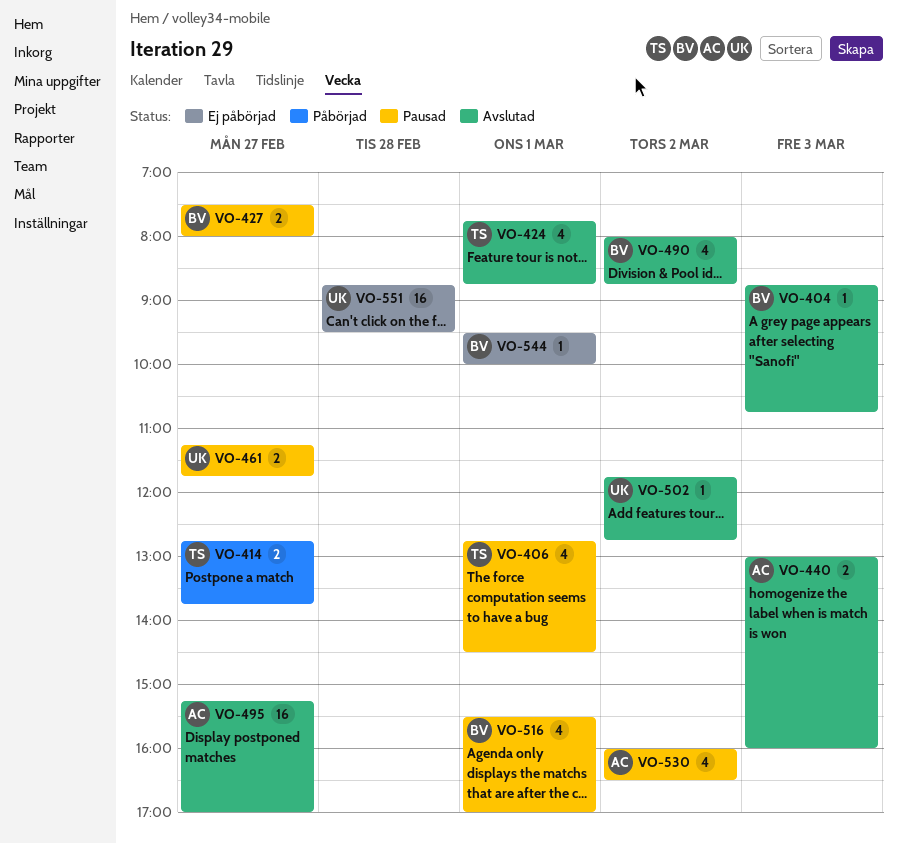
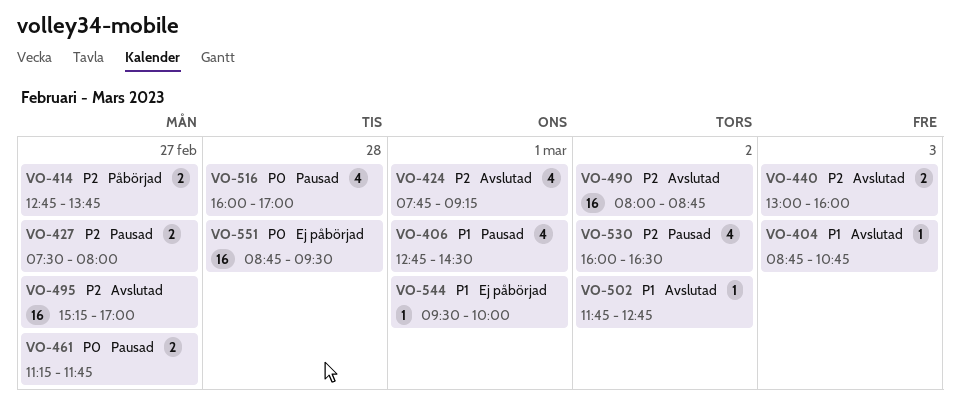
VO-424, ends: 08:45 -> 09:15
VO-490, estimate: 4 -> 16
VO-516, day: Mar 1 -> Feb 28
VO-516, begins: 15:30 -> 16:00

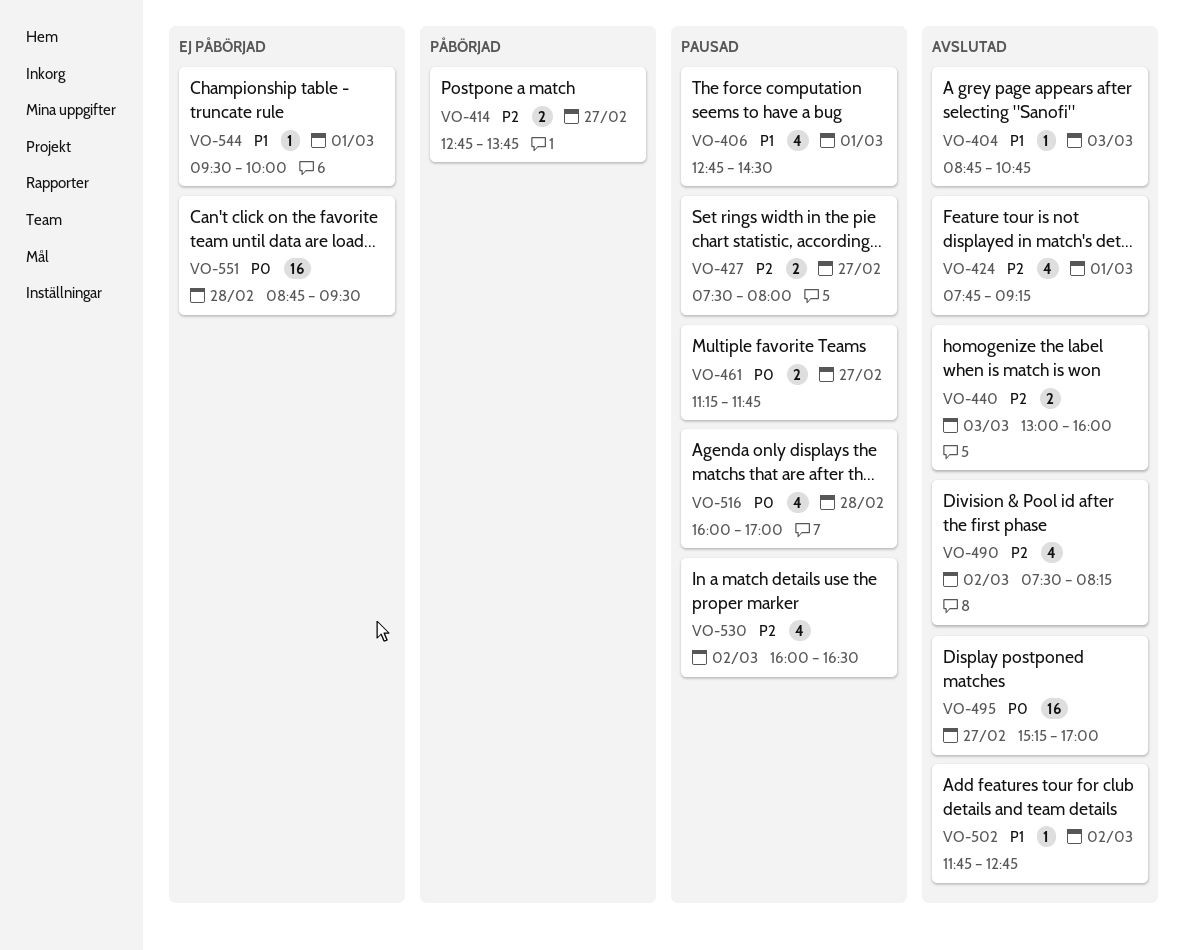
VO-490, estimate: 16 -> 4
VO-490, begins: 08:00 -> 07:30
VO-490, ends: 08:45 -> 08:15
VO-495, priority: P2 -> P0

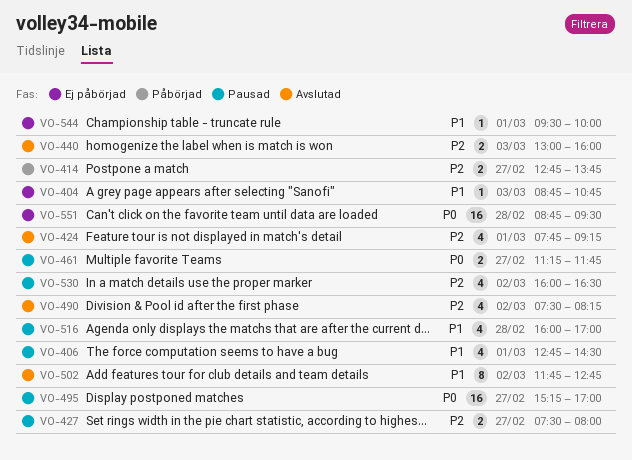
VO-404, status: Avslutad -> Ej påbörjad
VO-495, status: Avslutad -> Pausad
VO-502, estimate: 1 -> 8
VO-516, priority: P0 -> P1

